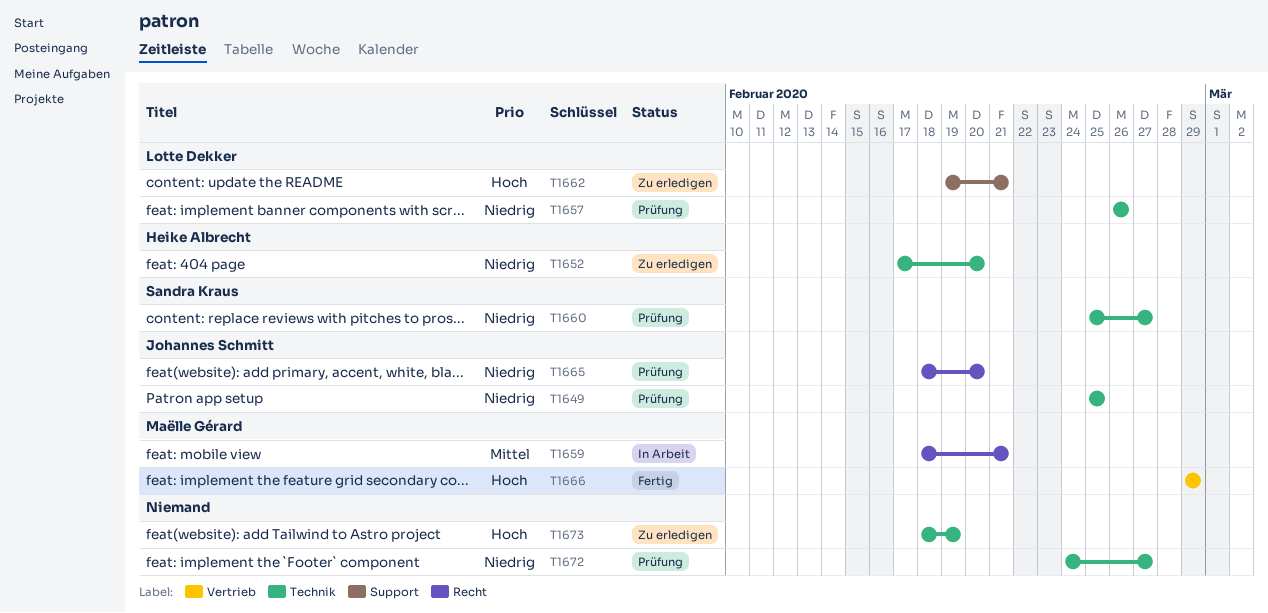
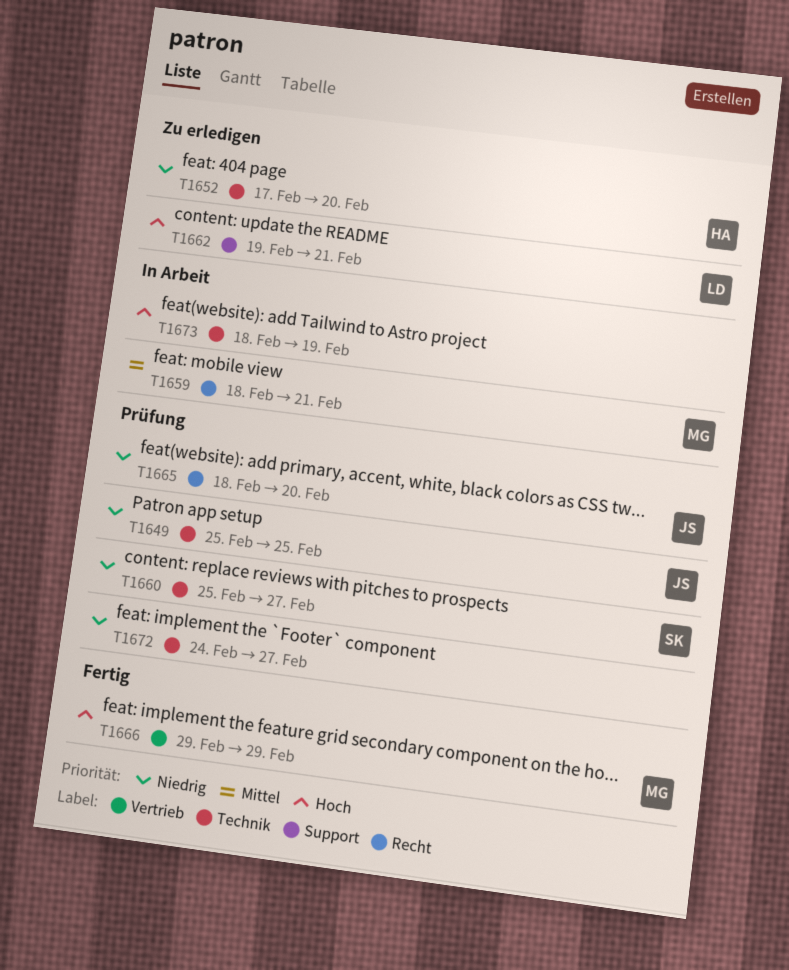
T1657: present -> none
T1673, status: Zu erledigen -> In Arbeit

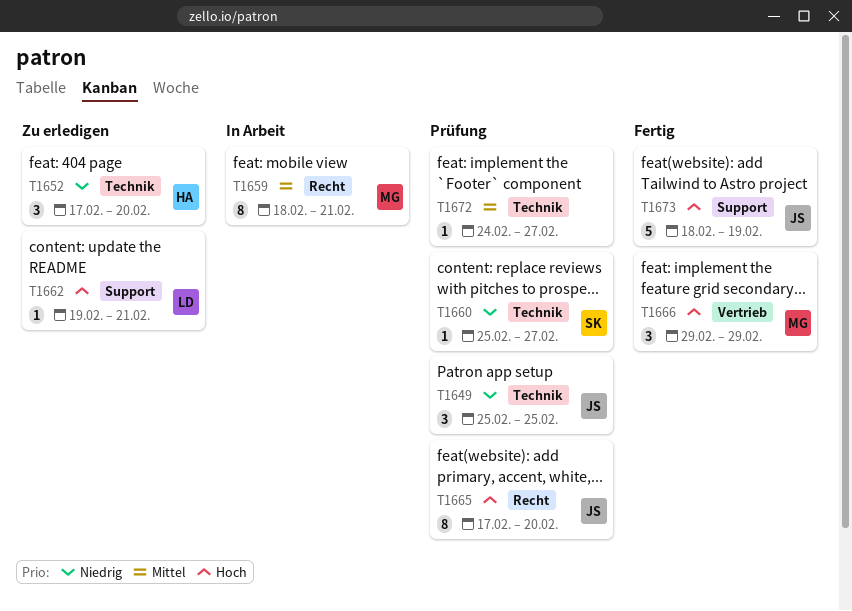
T1665, priority: Niedrig -> Hoch
T1665, start: Feb 18 -> Feb 17
T1672, priority: Niedrig -> Mittel
T1673, status: In Arbeit -> Fertig
T1673, owner: none -> JS
T1673, label: Technik -> Support

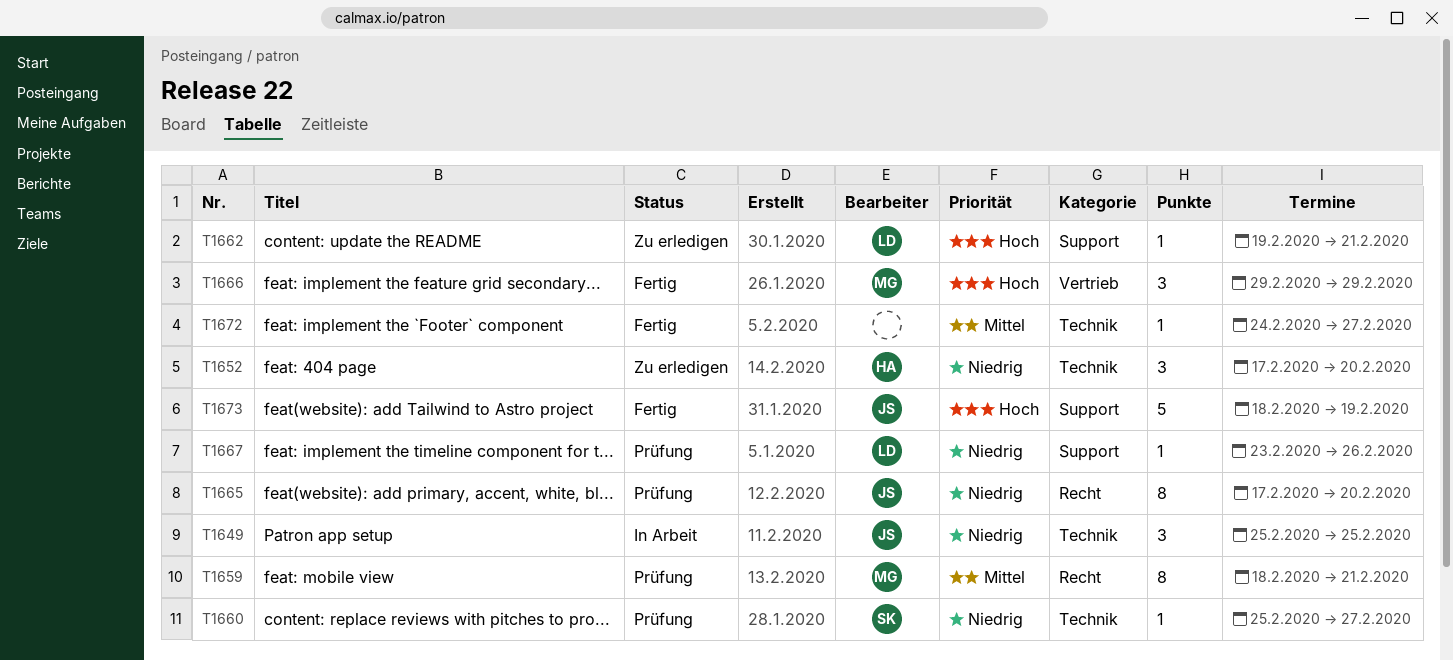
T1649, status: Prüfung -> In Arbeit
T1659, status: In Arbeit -> Prüfung
T1665, priority: Hoch -> Niedrig
T1667: none -> present
T1672, status: Prüfung -> Fertig

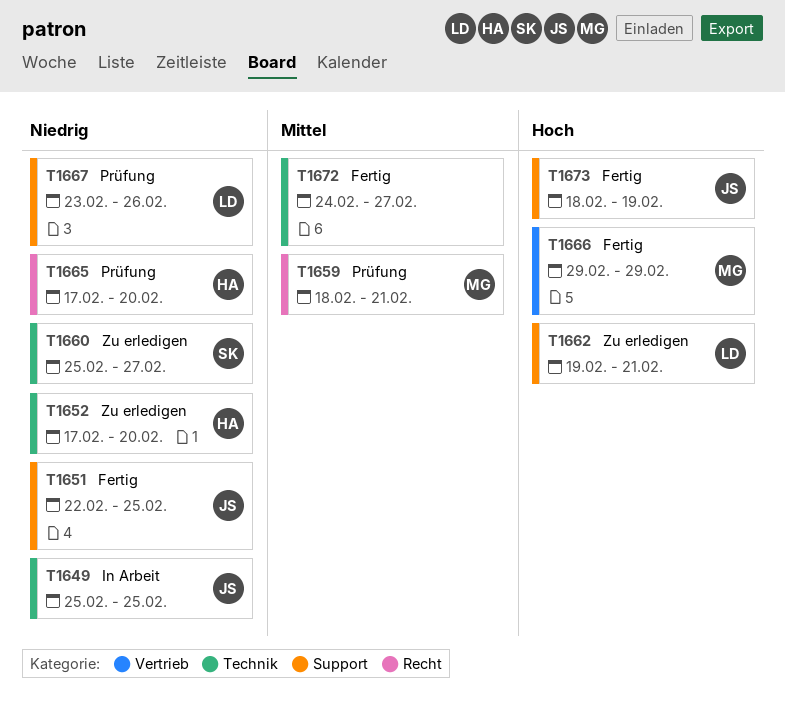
T1651: none -> present
T1660, status: Prüfung -> Zu erledigen
T1665, owner: JS -> HA

